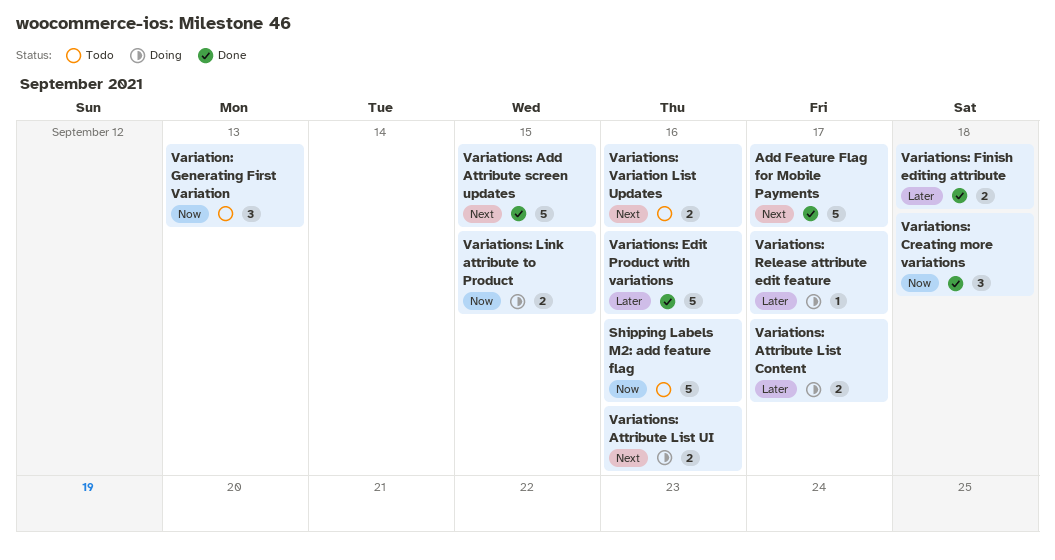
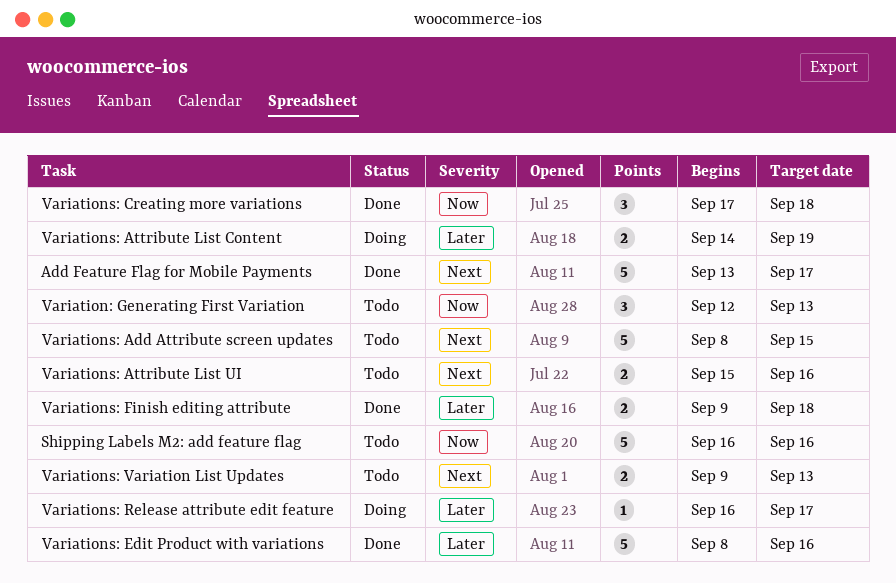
Variations: Add Attribute screen updates, status: Done -> Todo
Variations: Attribute List Content, due: Sep 17 -> Sep 19
Variations: Attribute List UI, status: Doing -> Todo
Variations: Link attribute to Product: present -> none
Variations: Variation List Updates, due: Sep 16 -> Sep 13

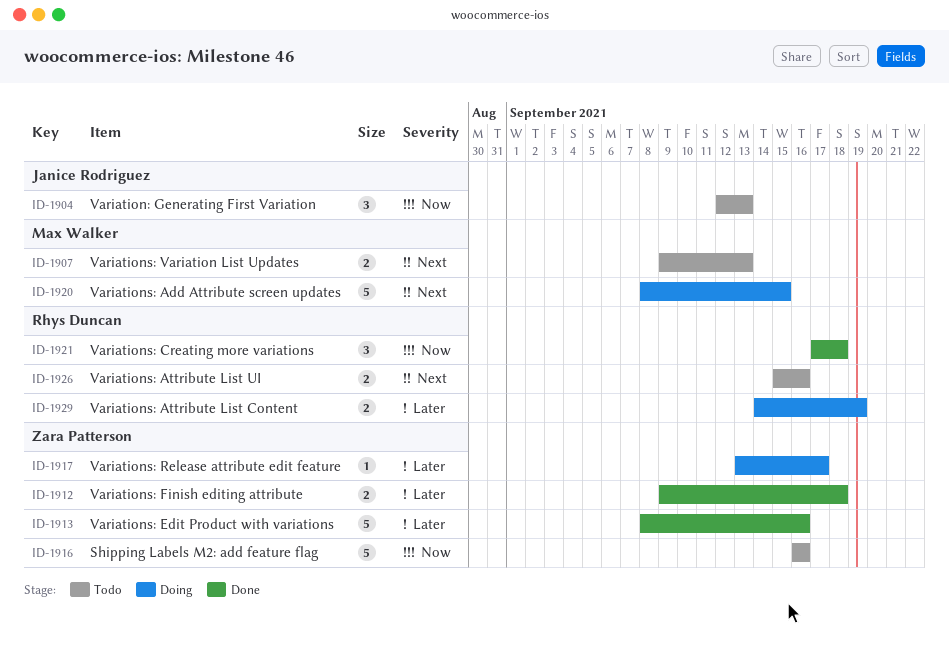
Add Feature Flag for Mobile Payments: present -> none
Variations: Add Attribute screen updates, status: Todo -> Doing
Variations: Release attribute edit feature, start: Sep 16 -> Sep 13

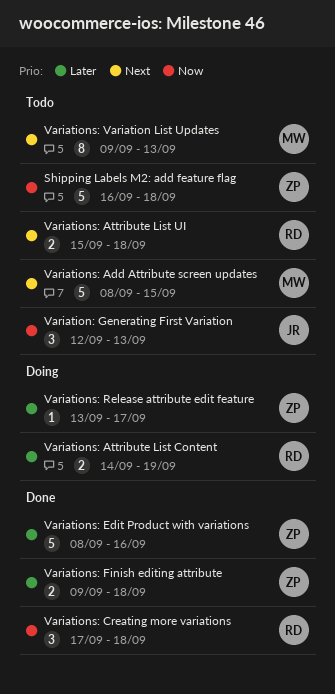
Shipping Labels M2: add feature flag, due: Sep 16 -> Sep 18
Variations: Add Attribute screen updates, status: Doing -> Todo
Variations: Attribute List UI, due: Sep 16 -> Sep 18
Variations: Variation List Updates, estimate: 2 -> 8

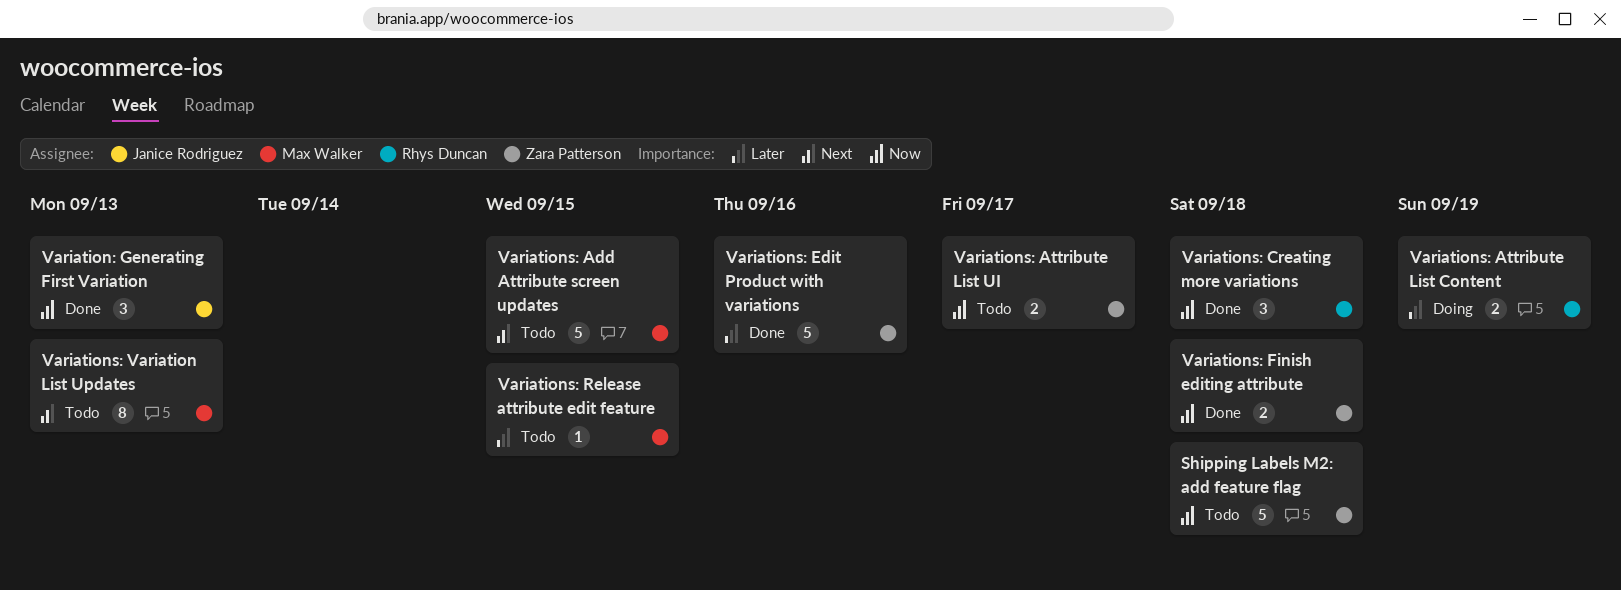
Variation: Generating First Variation, status: Todo -> Done
Variations: Attribute List UI, owner: Rhys Duncan -> Zara Patterson
Variations: Attribute List UI, priority: Next -> Now
Variations: Attribute List UI, due: Sep 18 -> Sep 17
Variations: Finish editing attribute, priority: Later -> Now
Variations: Release attribute edit feature, status: Doing -> Todo
Variations: Release attribute edit feature, owner: Zara Patterson -> Max Walker
Variations: Release attribute edit feature, due: Sep 17 -> Sep 15

